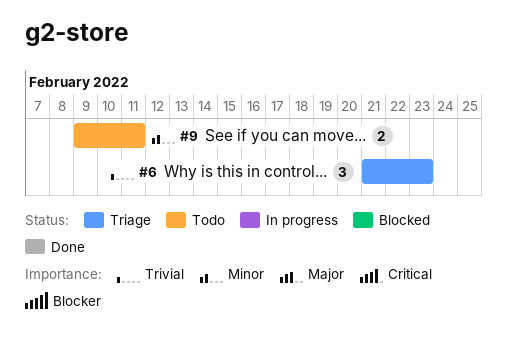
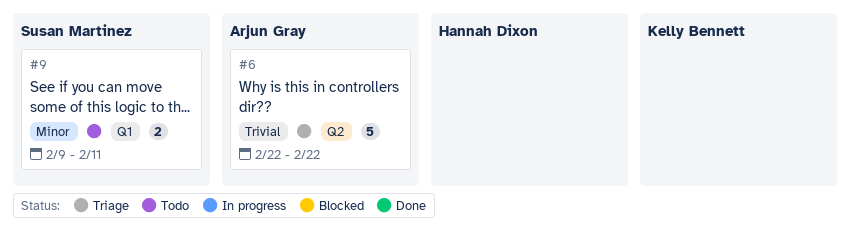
#6, estimate: 3 -> 5
#6, start: Feb 21 -> Feb 22
#6, due: Feb 23 -> Feb 22

